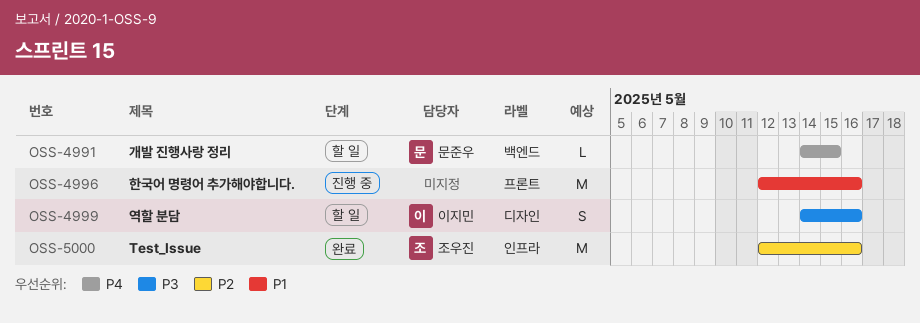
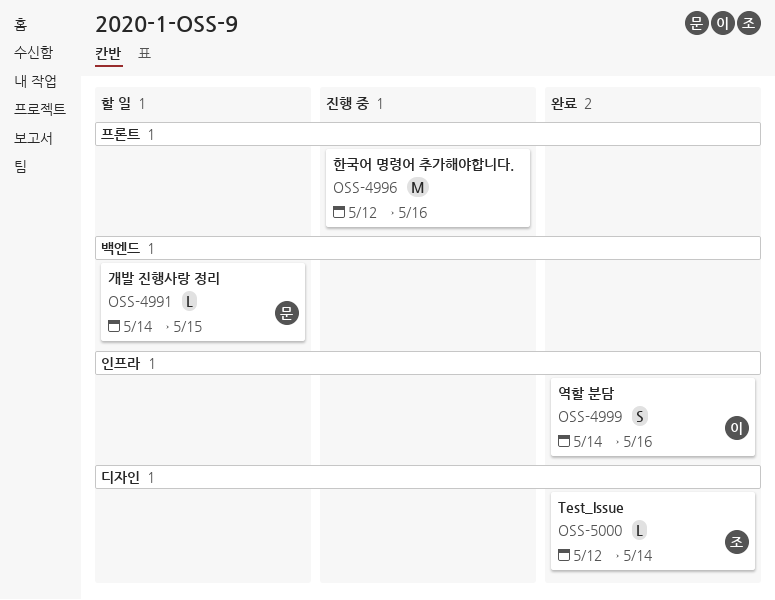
OSS-4999, status: 할 일 -> 완료
OSS-4999, label: 디자인 -> 인프라
OSS-5000, label: 인프라 -> 디자인
OSS-5000, estimate: M -> L
OSS-5000, due: May 16 -> May 14

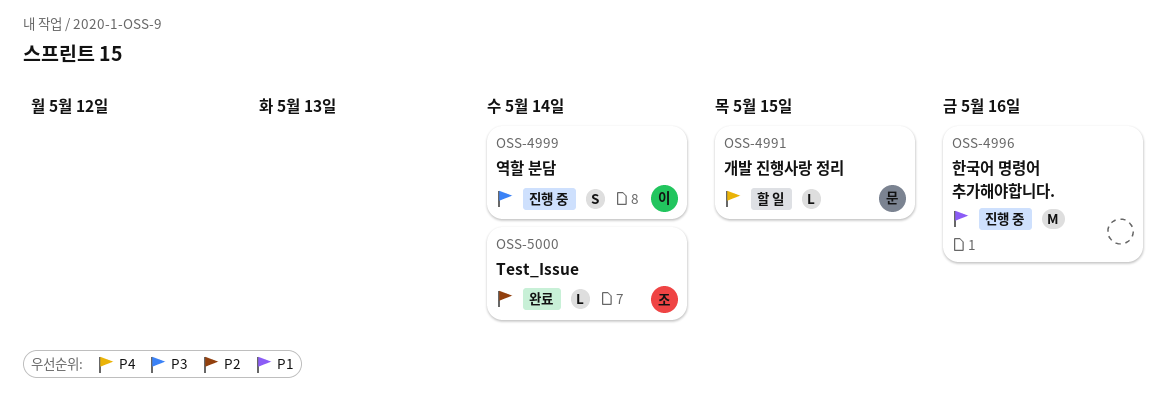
OSS-4999, status: 완료 -> 진행 중
OSS-4999, due: May 16 -> May 14

